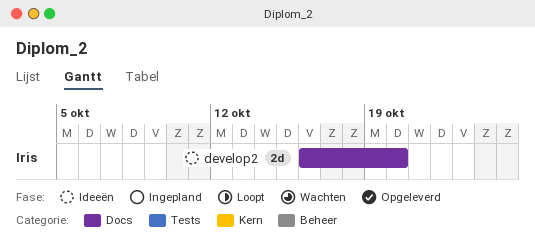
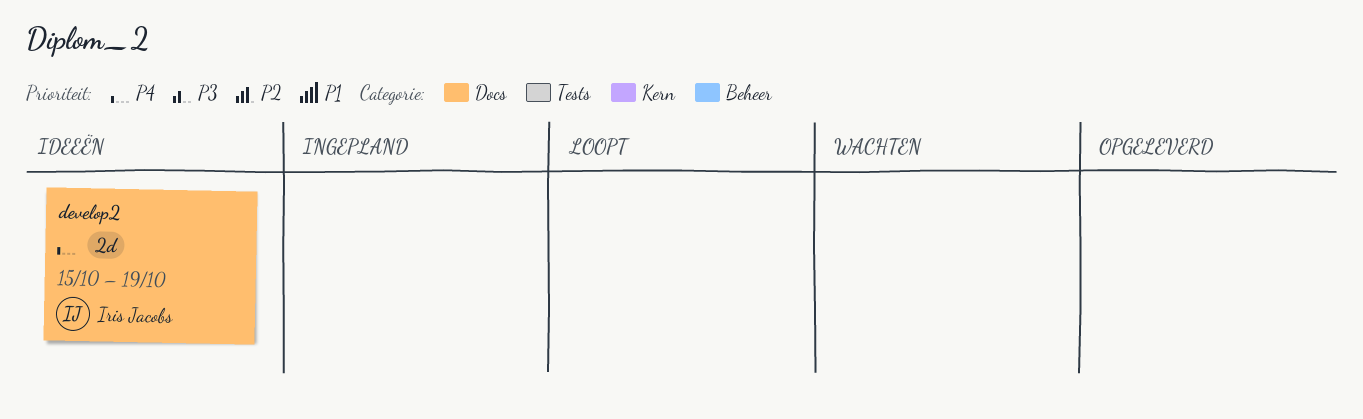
develop2, start: Oct 16 -> Oct 15
develop2, due: Oct 20 -> Oct 19

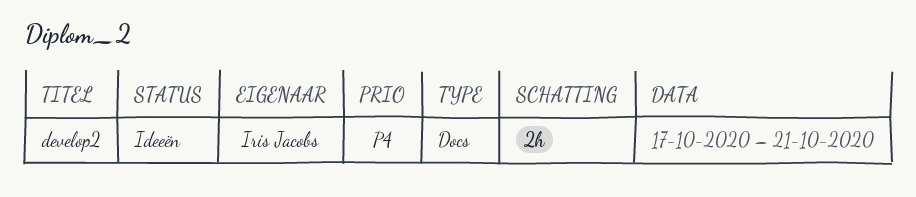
develop2, estimate: 2d -> 2h
develop2, start: Oct 15 -> Oct 17
develop2, due: Oct 19 -> Oct 21

